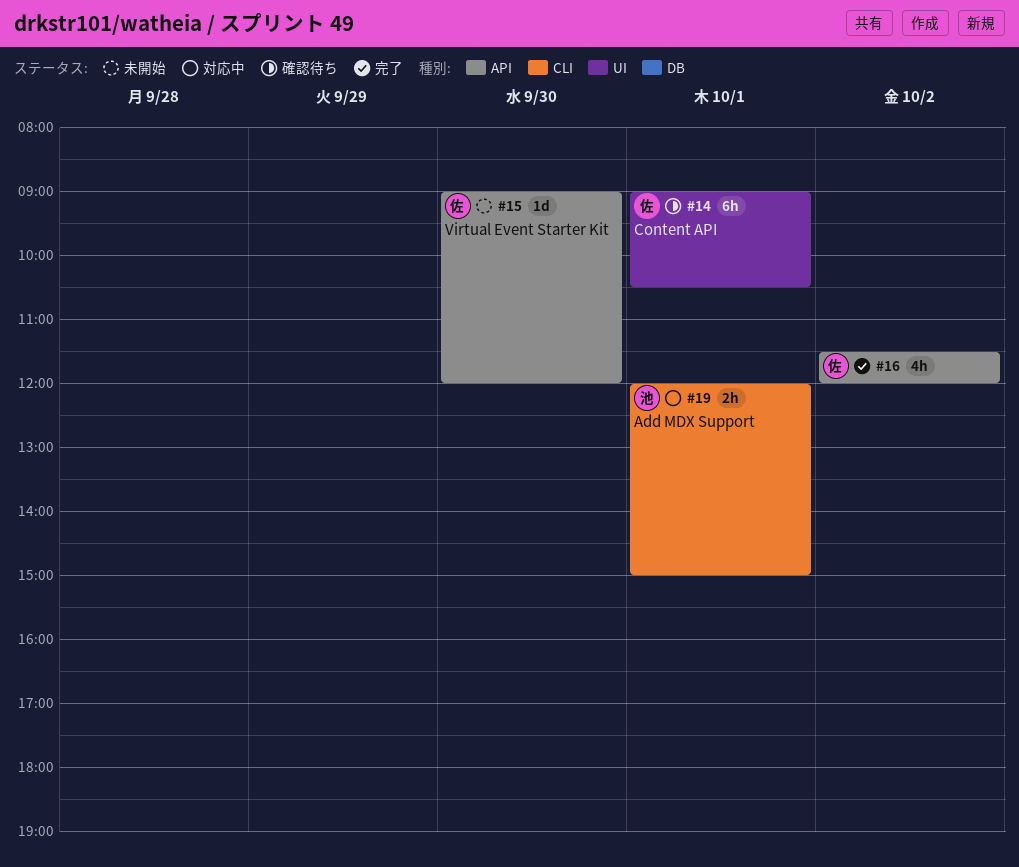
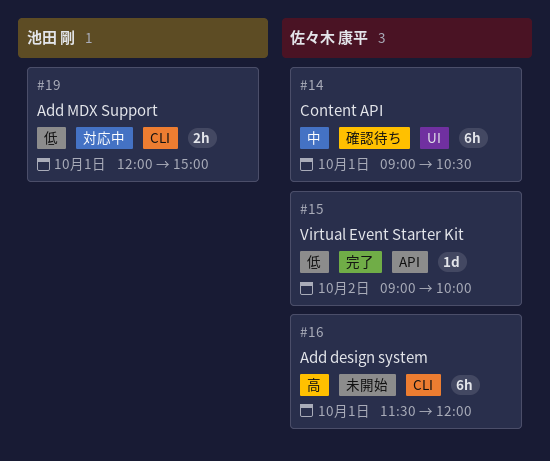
#15, status: 未開始 -> 完了
#15, day: Sep 30 -> Oct 2
#15, ends: 12:00 -> 10:00
#16, status: 完了 -> 未開始
#16, label: API -> CLI
#16, estimate: 4h -> 6h
#16, day: Oct 2 -> Oct 1

